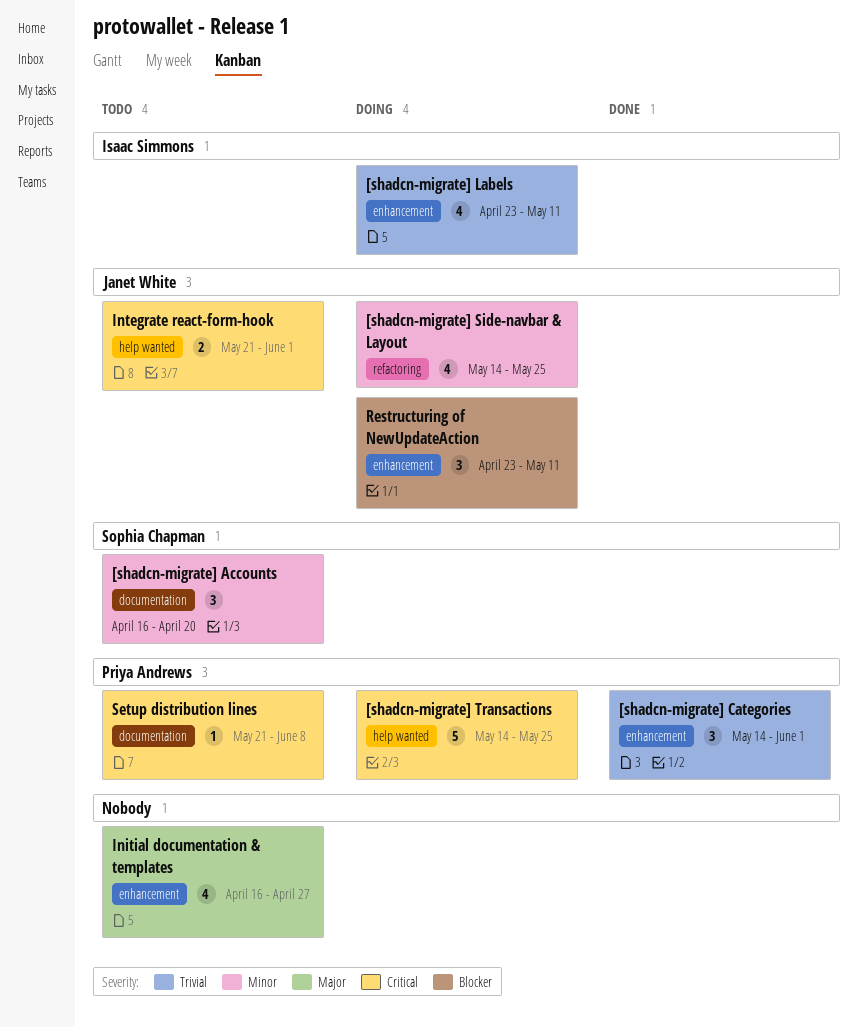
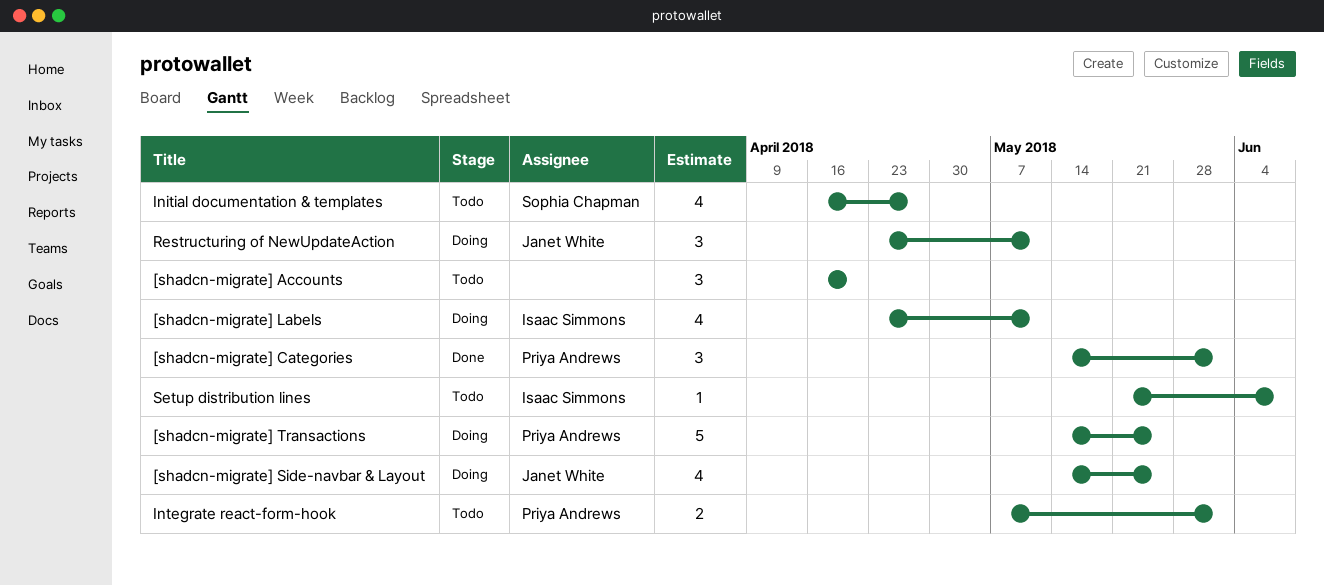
[shadcn-migrate] Accounts, owner: Sophia Chapman -> none
Initial documentation & templates, owner: none -> Sophia Chapman
Integrate react-form-hook, owner: Janet White -> Priya Andrews
Integrate react-form-hook, start: May 21 -> May 7
Setup distribution lines, owner: Priya Andrews -> Isaac Simmons

